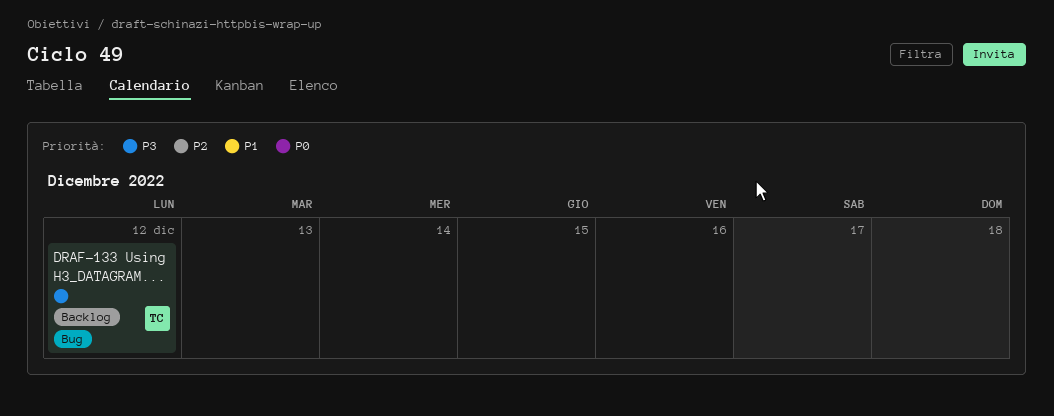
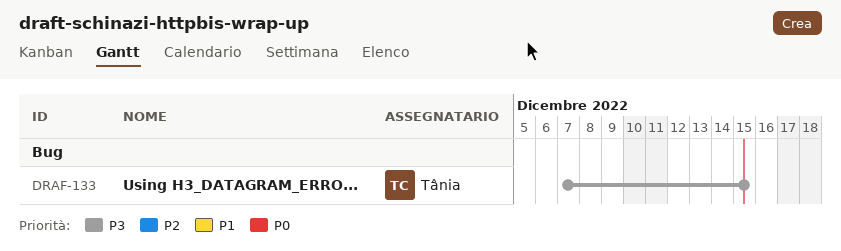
DRAF-133, due: Dec 12 -> Dec 15

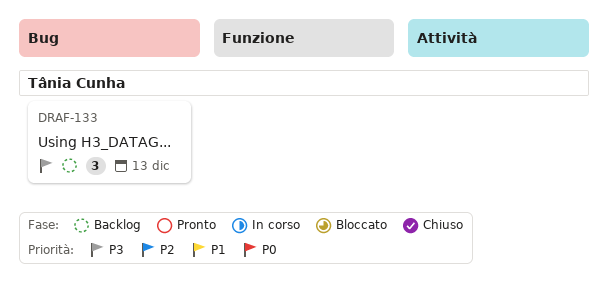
DRAF-133, due: Dec 15 -> Dec 13

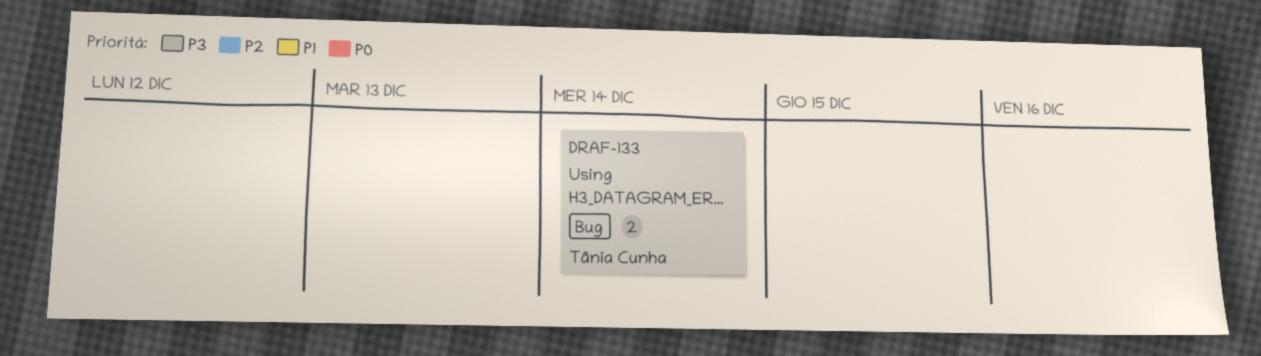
DRAF-133, estimate: 3 -> 2
DRAF-133, due: Dec 13 -> Dec 14

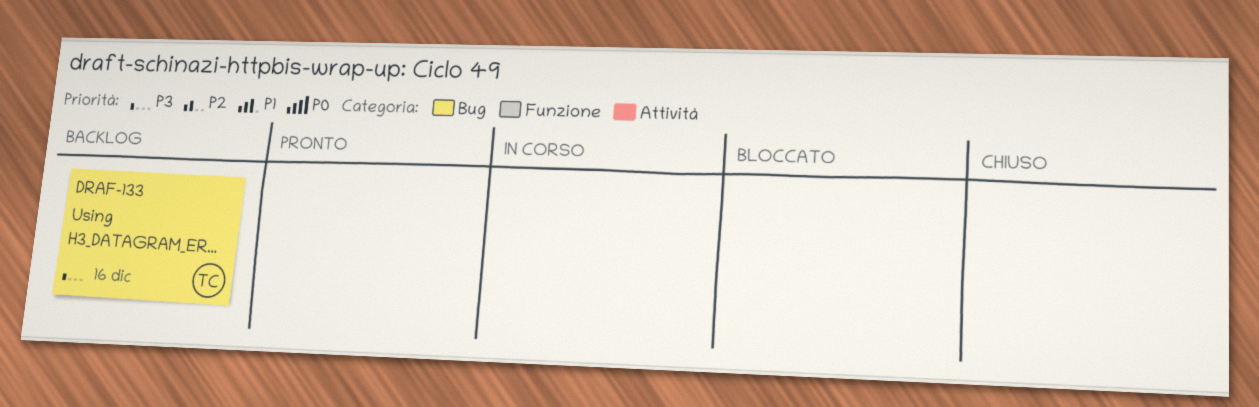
DRAF-133, due: Dec 14 -> Dec 16

